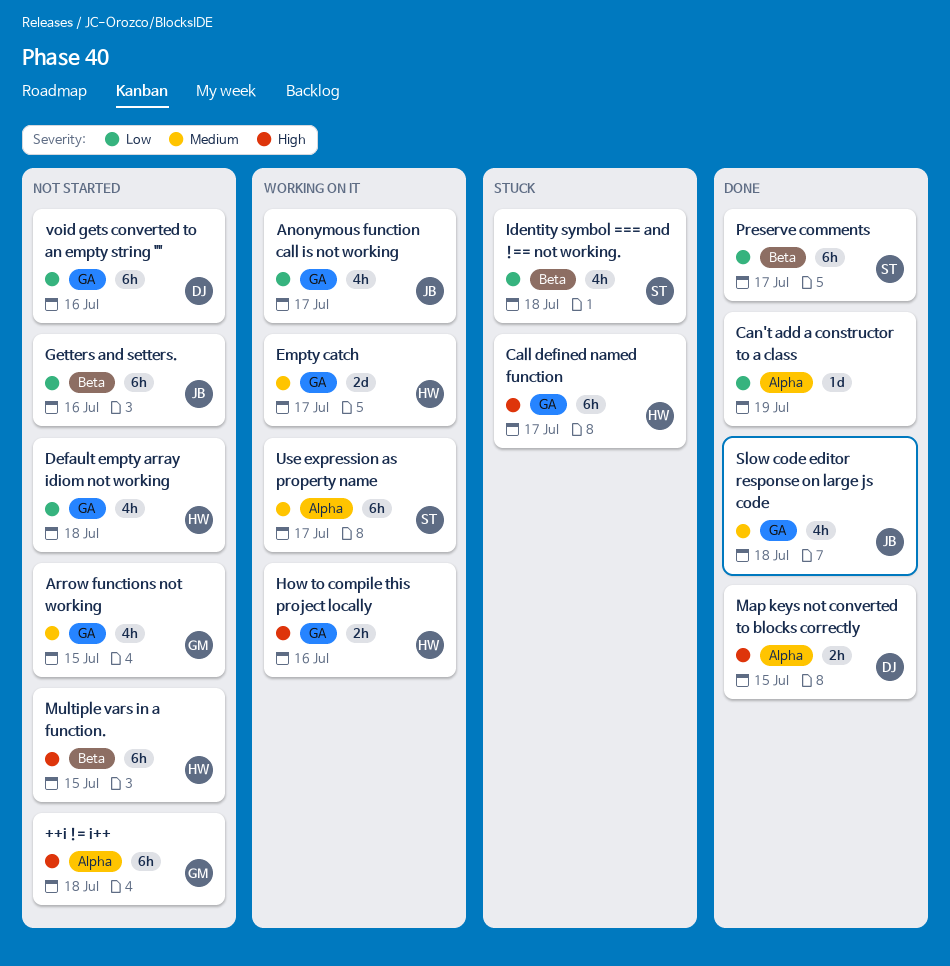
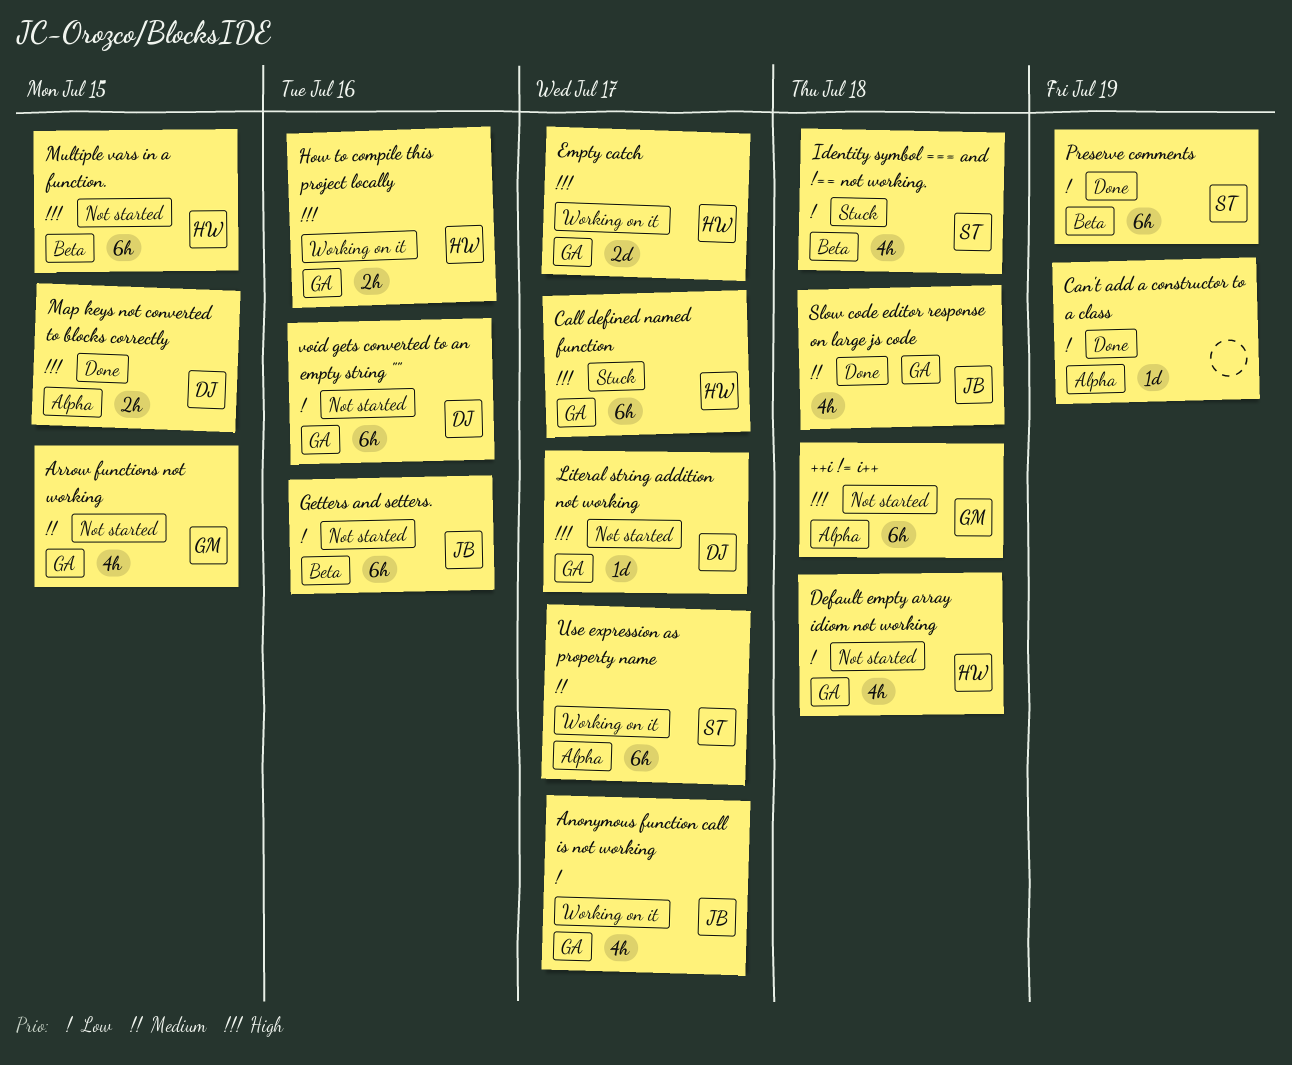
Empty catch, priority: Medium -> High
Literal string addition not working: none -> present
Preserve comments, due: Jul 17 -> Jul 19

